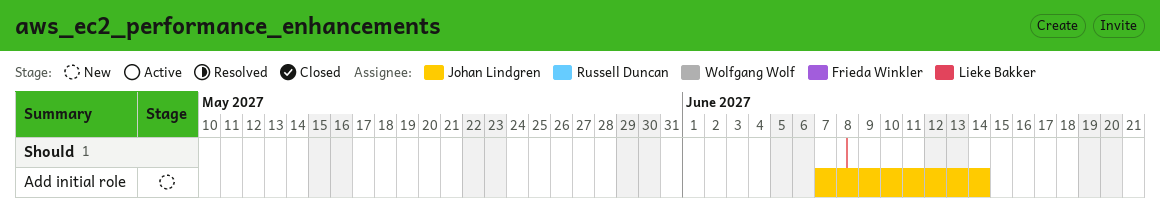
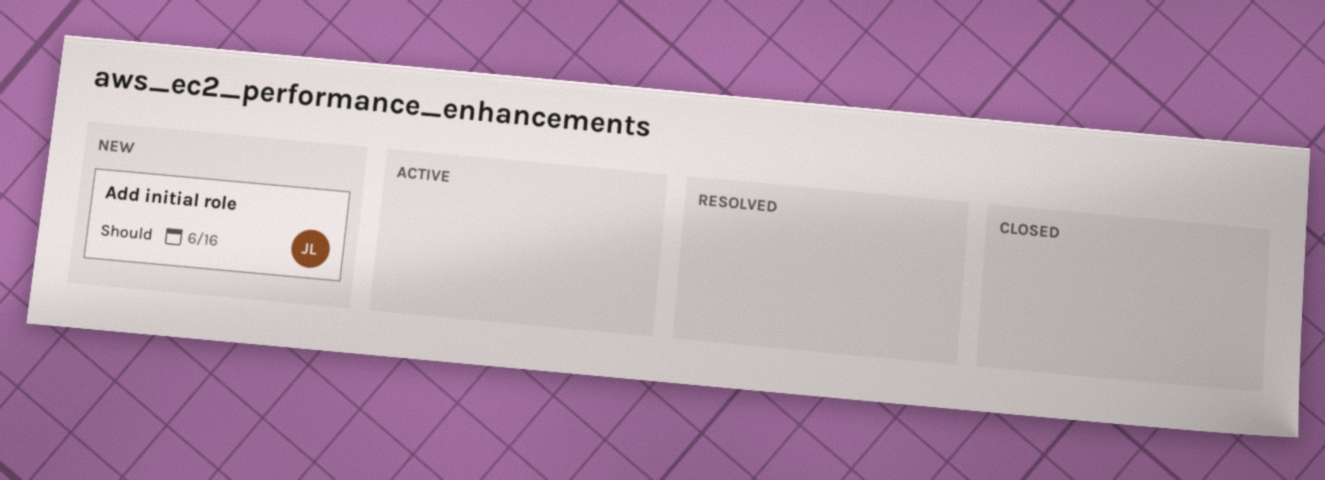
Add initial role, due: Jun 14 -> Jun 16

